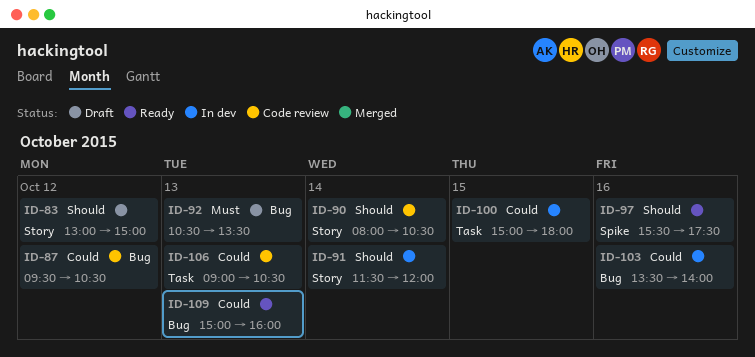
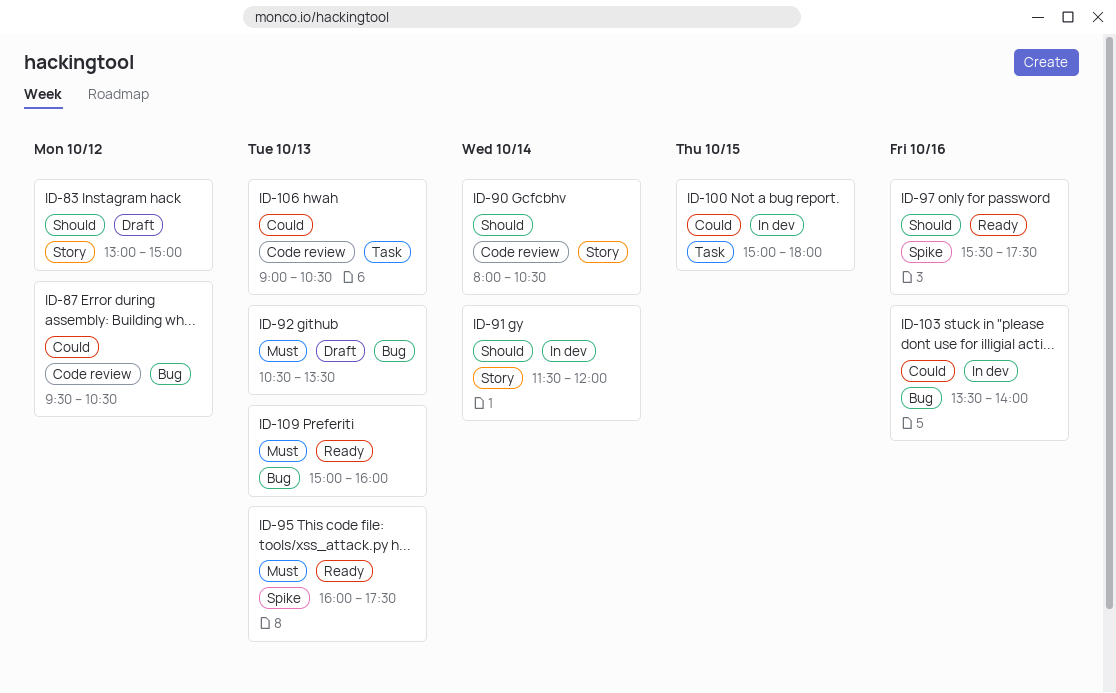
ID-95: none -> present
ID-109, priority: Could -> Must

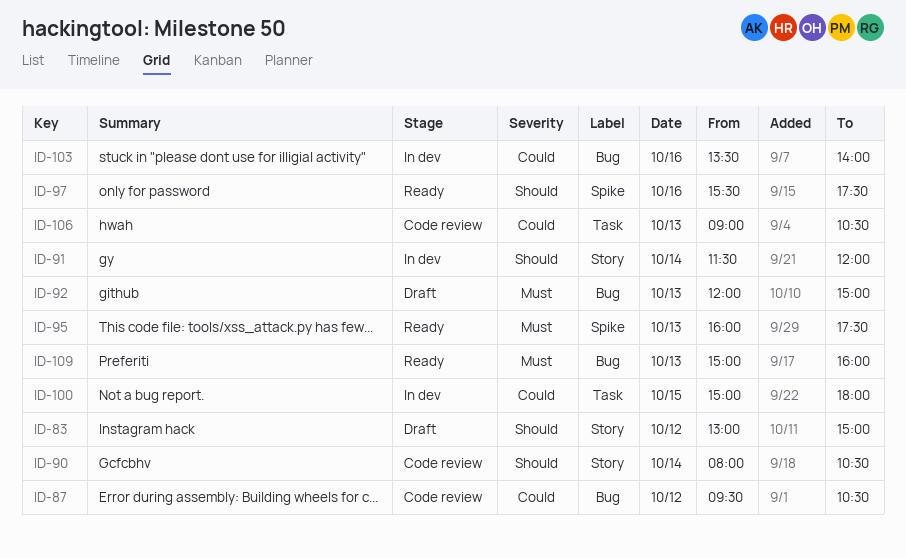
ID-92, begins: 10:30 -> 12:00
ID-92, ends: 13:30 -> 15:00

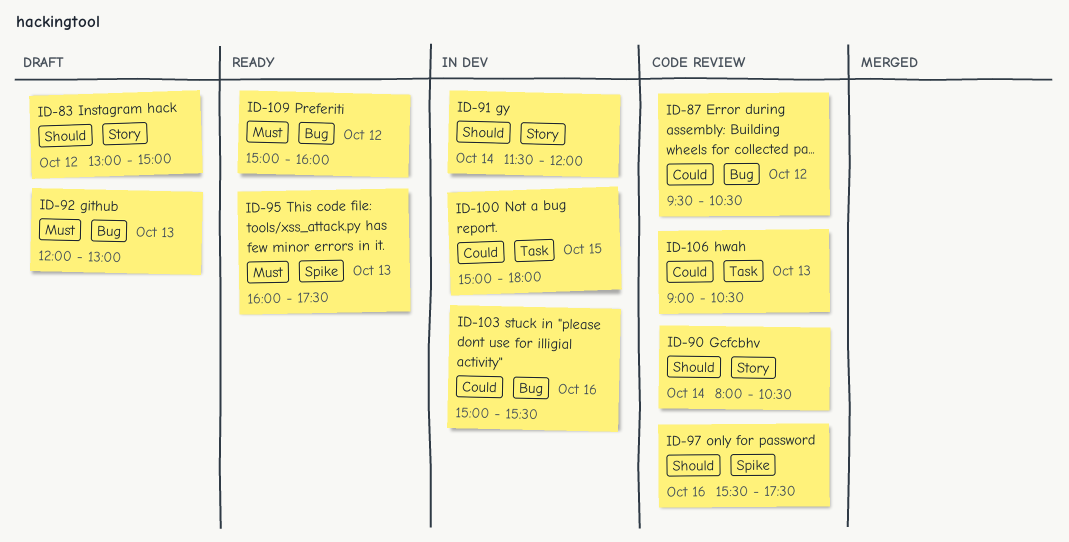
ID-92, ends: 15:00 -> 13:00
ID-97, status: Ready -> Code review
ID-103, begins: 13:30 -> 15:00
ID-103, ends: 14:00 -> 15:30
ID-109, day: Oct 13 -> Oct 12

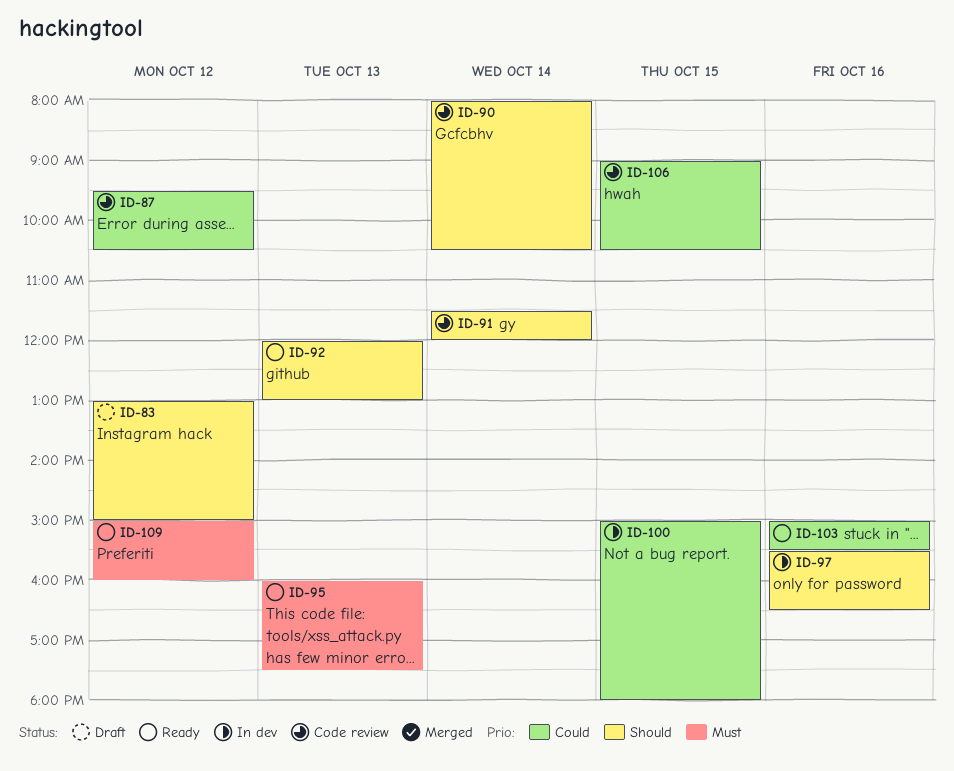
ID-91, status: In dev -> Code review
ID-92, status: Draft -> Ready
ID-92, priority: Must -> Should
ID-97, status: Code review -> In dev
ID-97, ends: 17:30 -> 16:30
ID-103, status: In dev -> Ready
ID-106, day: Oct 13 -> Oct 15

